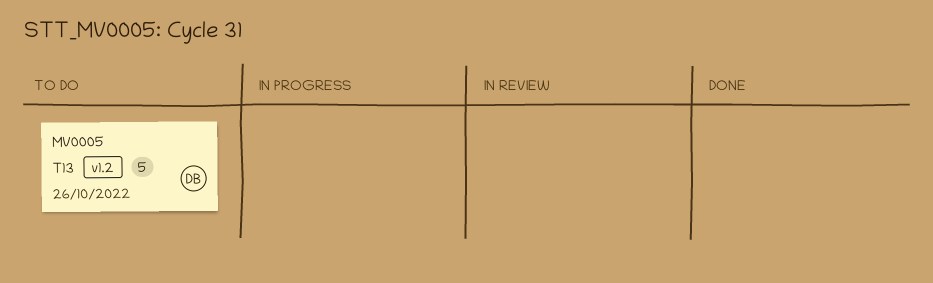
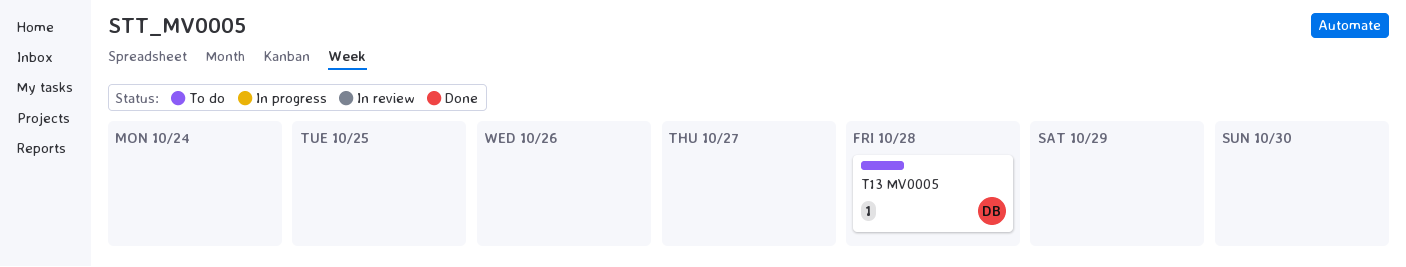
T13, estimate: 5 -> 1
T13, due: Oct 26 -> Oct 28

